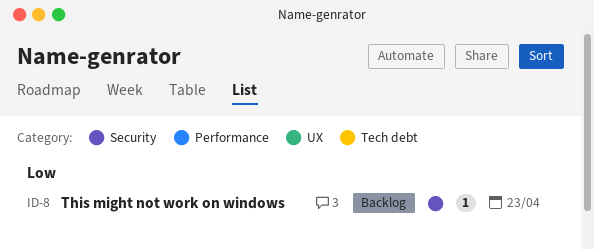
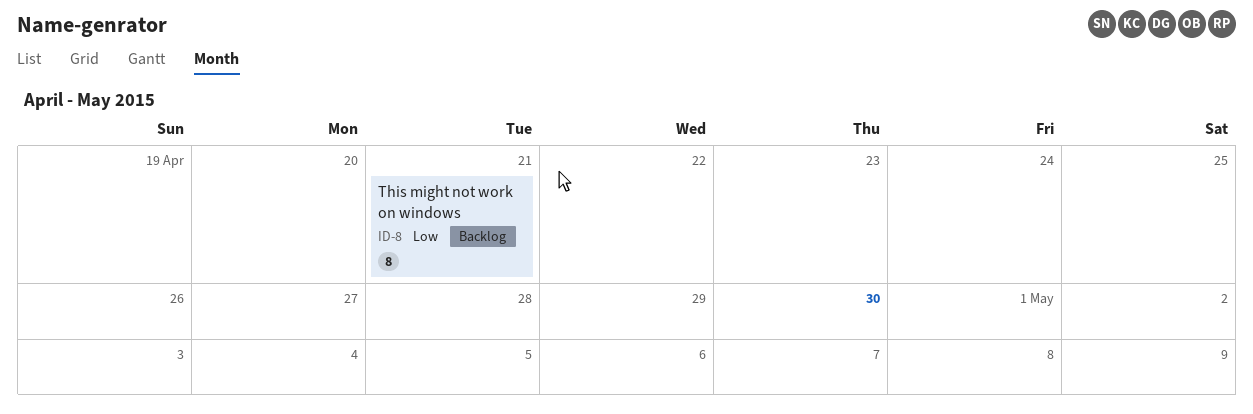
ID-8, estimate: 1 -> 8
ID-8, due: Apr 23 -> Apr 21

